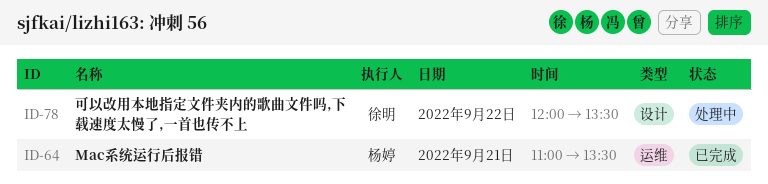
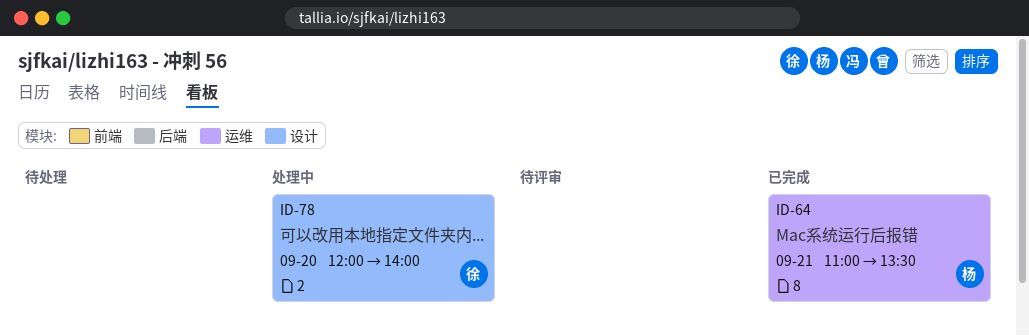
ID-78, day: Sep 22 -> Sep 20
ID-78, ends: 13:30 -> 14:00

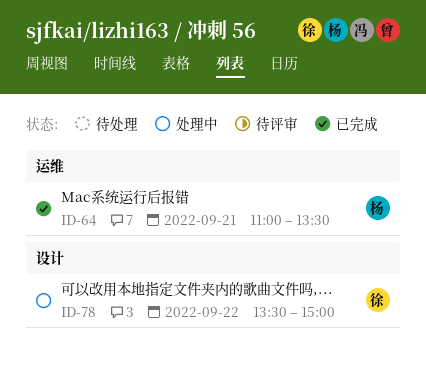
ID-78, day: Sep 20 -> Sep 22
ID-78, begins: 12:00 -> 13:30
ID-78, ends: 14:00 -> 15:00

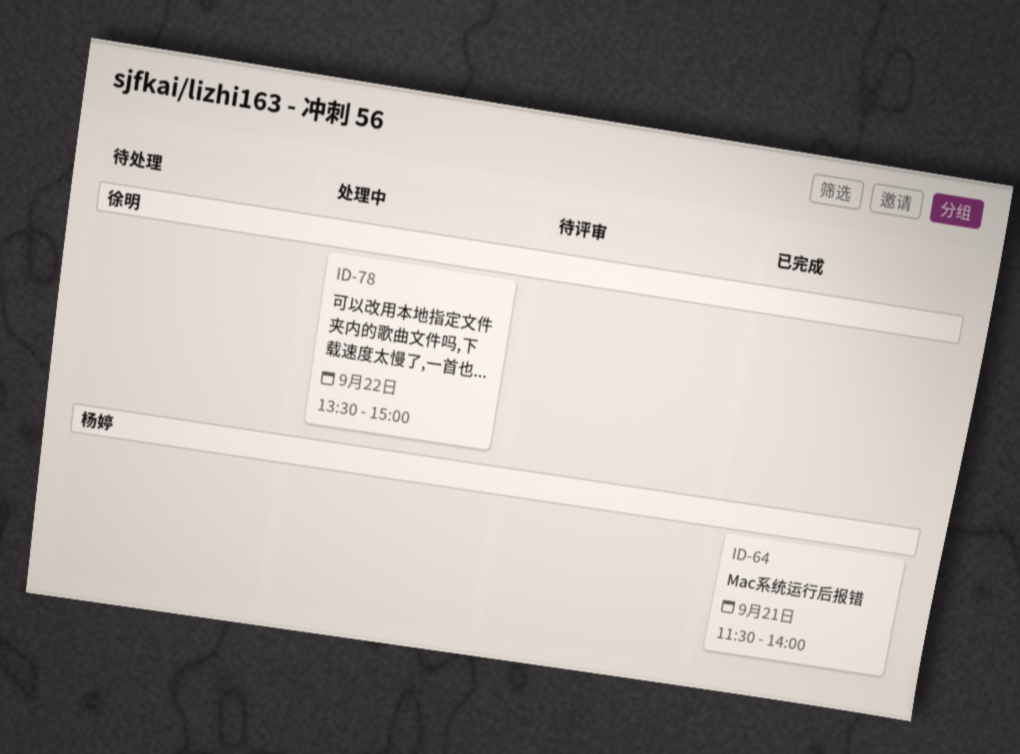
ID-64, begins: 11:00 -> 11:30
ID-64, ends: 13:30 -> 14:00

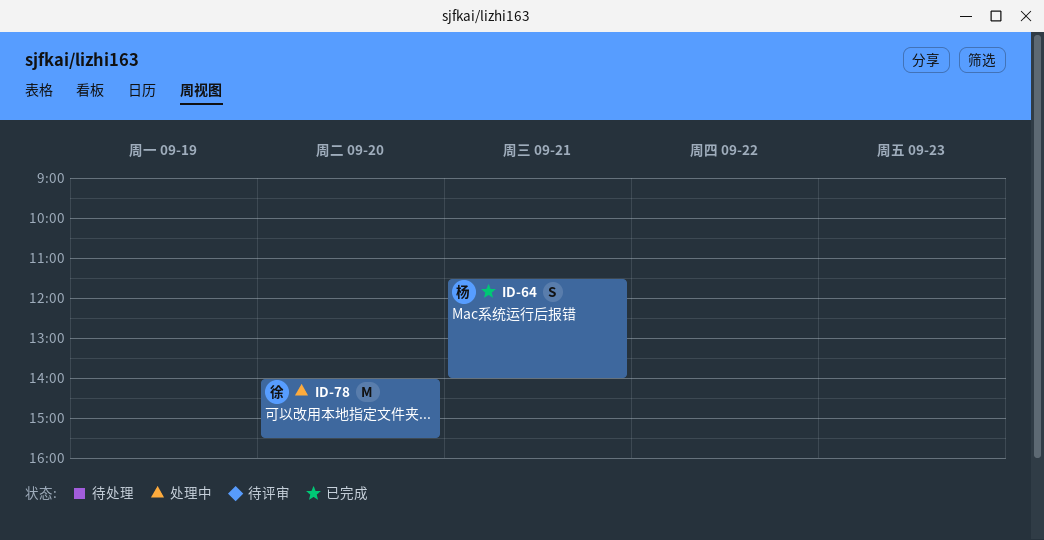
ID-78, day: Sep 22 -> Sep 20
ID-78, begins: 13:30 -> 14:00
ID-78, ends: 15:00 -> 15:30

